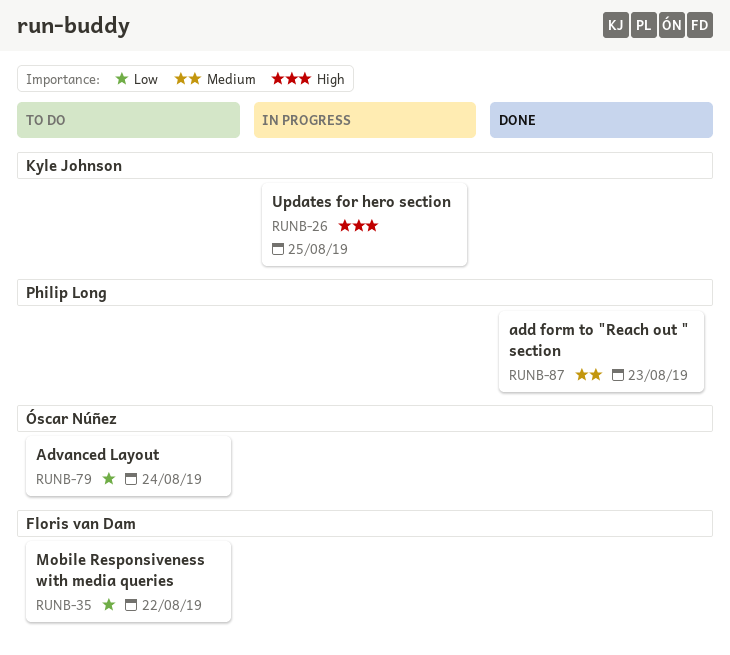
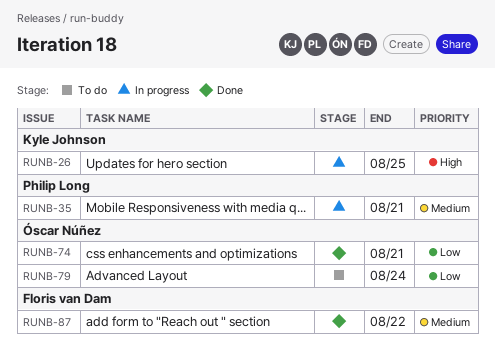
RUNB-35, status: To do -> In progress
RUNB-35, owner: Floris van Dam -> Philip Long
RUNB-35, priority: Low -> Medium
RUNB-35, due: Aug 22 -> Aug 21
RUNB-74: none -> present
RUNB-87, owner: Philip Long -> Floris van Dam
RUNB-87, due: Aug 23 -> Aug 22

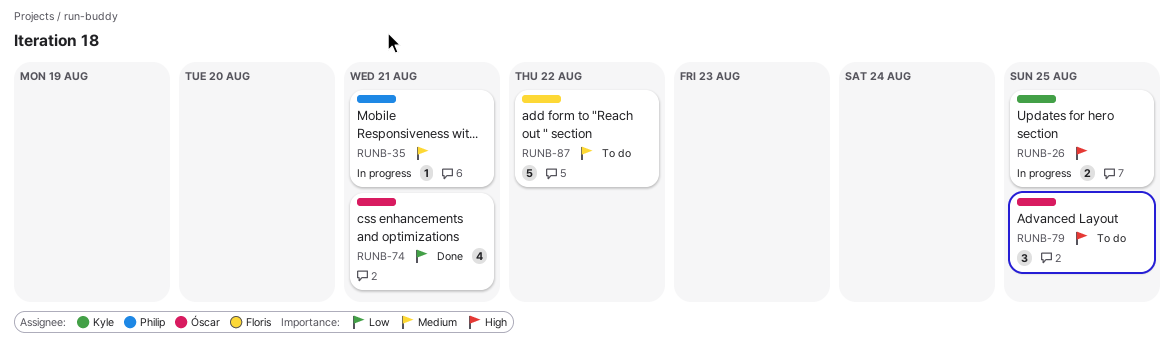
RUNB-79, priority: Low -> High
RUNB-79, due: Aug 24 -> Aug 25
RUNB-87, status: Done -> To do

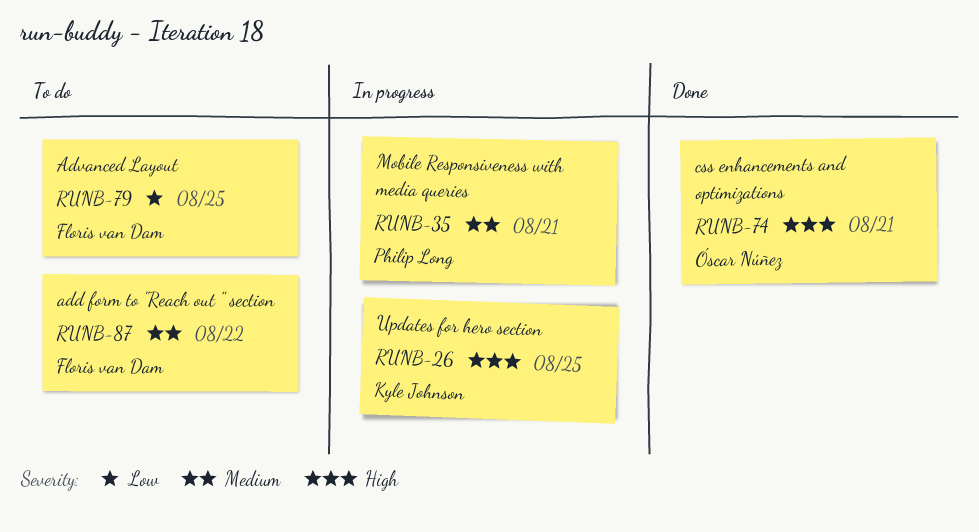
RUNB-74, priority: Low -> High
RUNB-79, owner: Óscar Núñez -> Floris van Dam
RUNB-79, priority: High -> Low

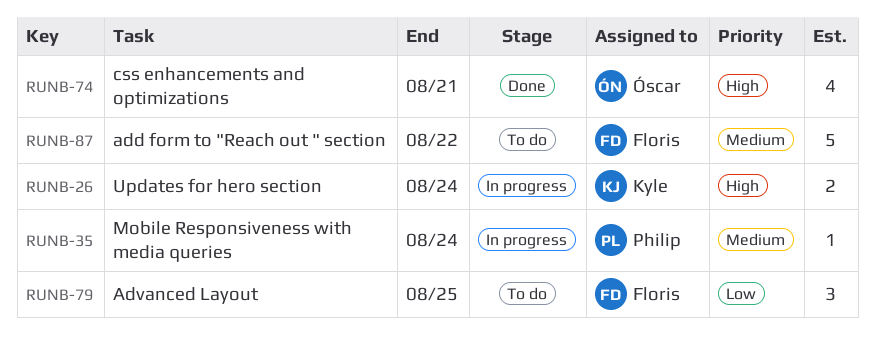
RUNB-26, due: Aug 25 -> Aug 24
RUNB-35, due: Aug 21 -> Aug 24

